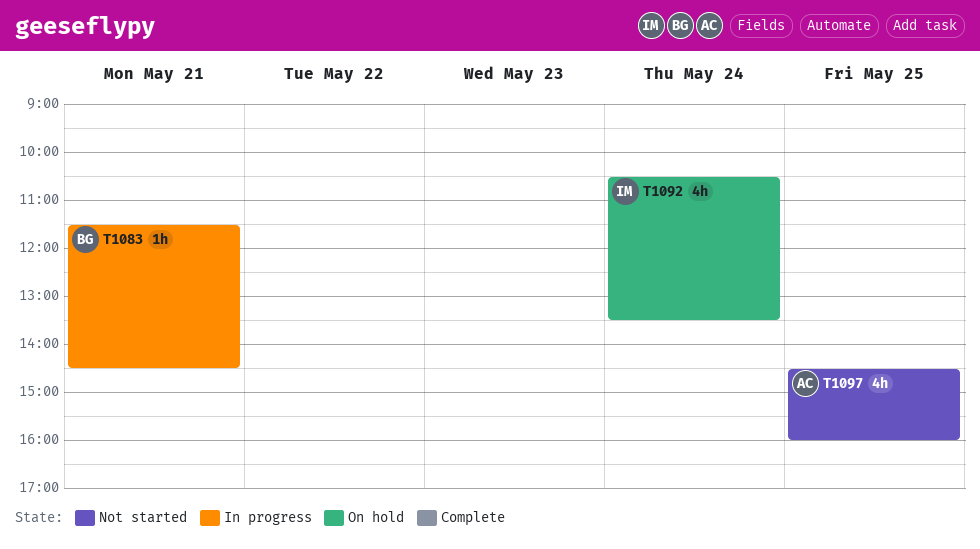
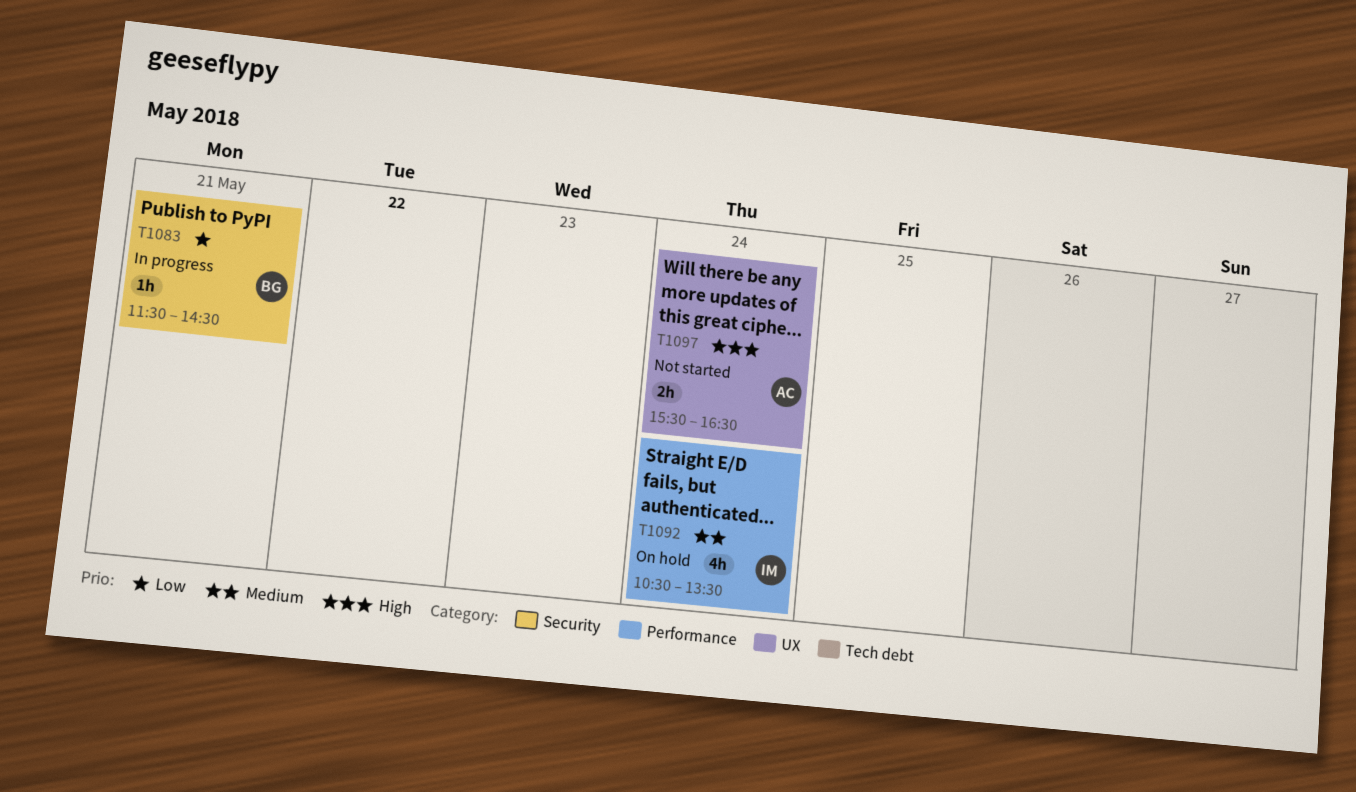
T1097, estimate: 4h -> 2h
T1097, day: May 25 -> May 24
T1097, begins: 14:30 -> 15:30
T1097, ends: 16:00 -> 16:30

